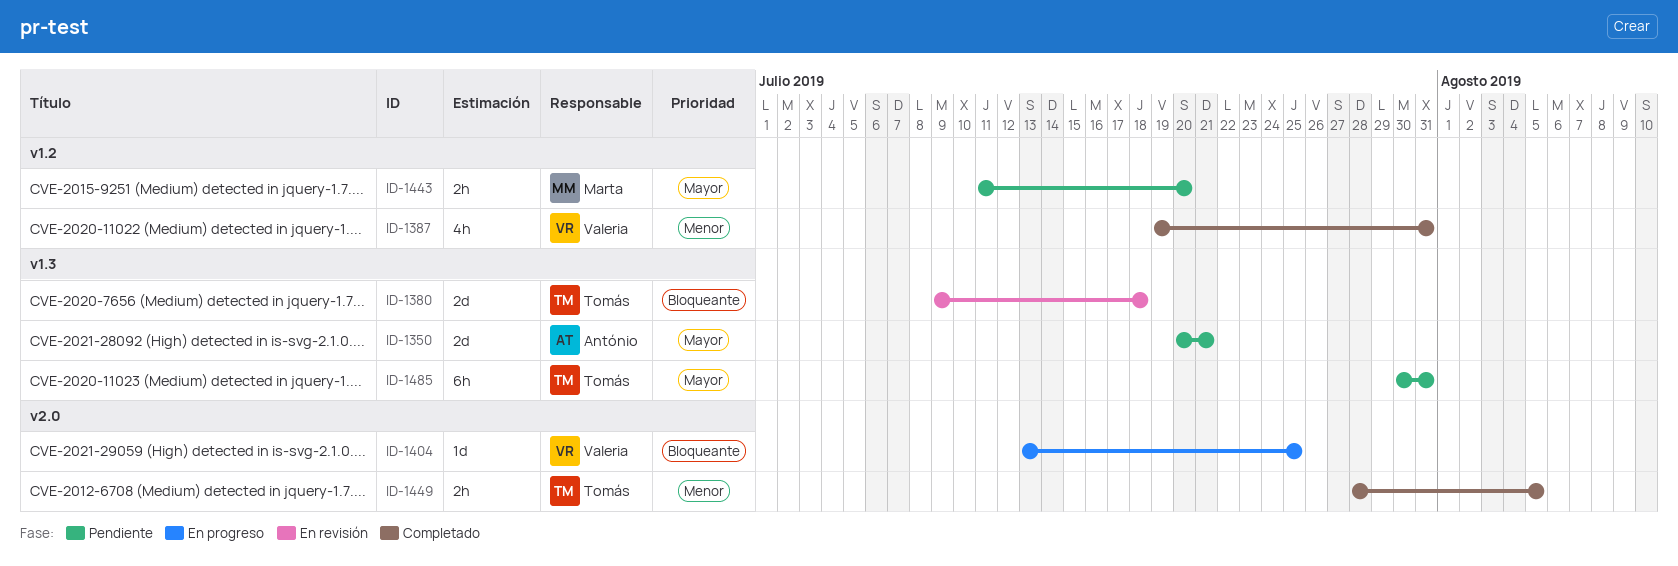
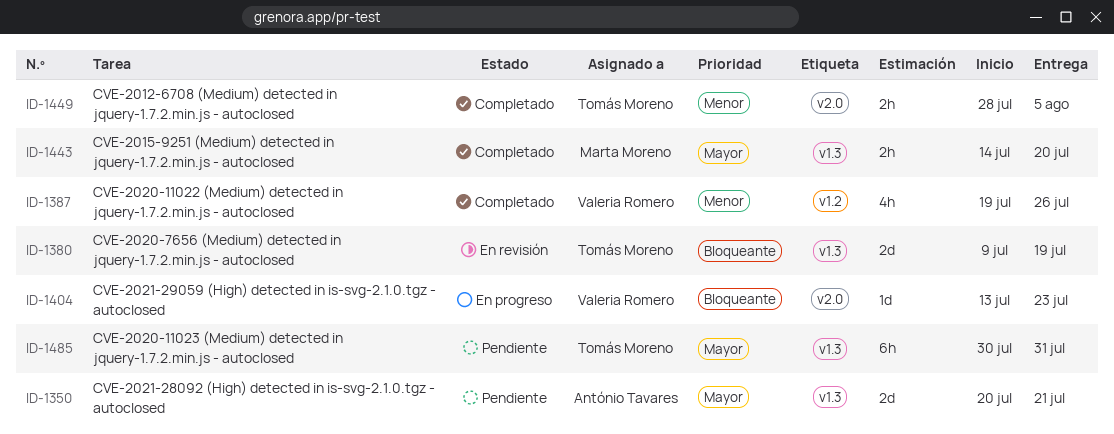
ID-1380, due: Jul 18 -> Jul 19
ID-1387, due: Jul 31 -> Jul 26
ID-1404, due: Jul 25 -> Jul 23
ID-1443, status: Pendiente -> Completado
ID-1443, label: v1.2 -> v1.3
ID-1443, start: Jul 11 -> Jul 14

